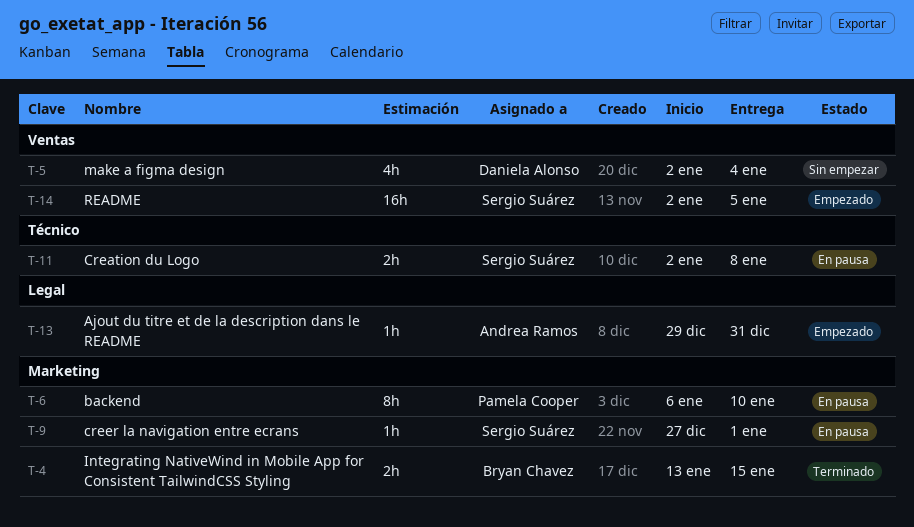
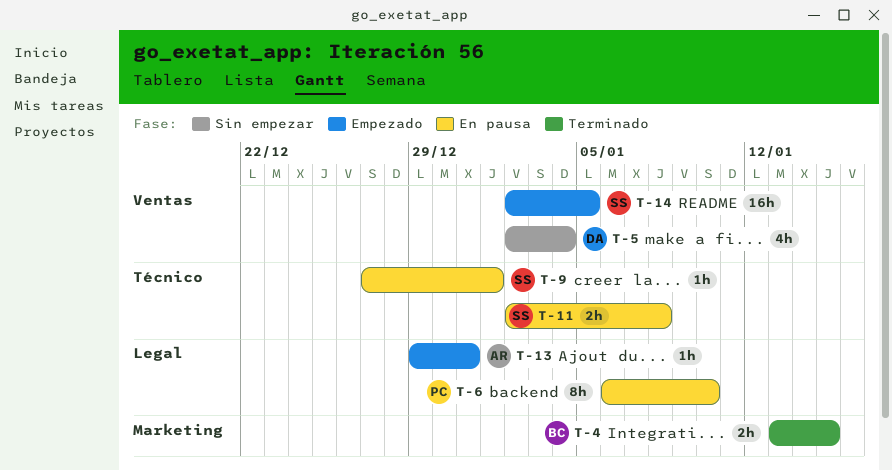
T-6, label: Marketing -> Legal
T-9, label: Marketing -> Técnico

